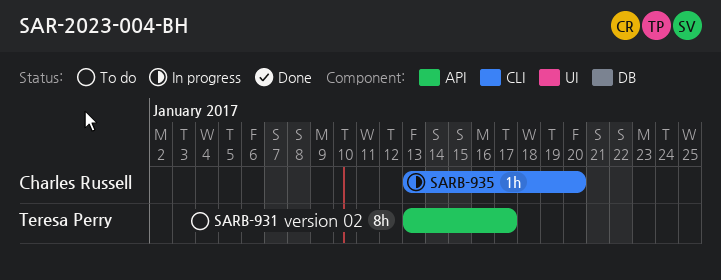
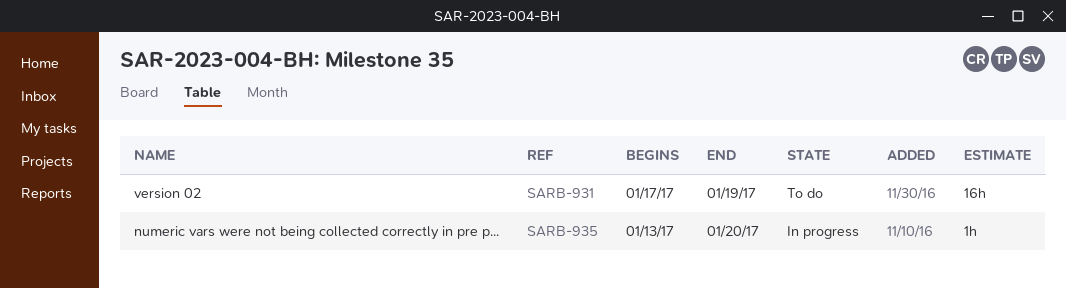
SARB-931, estimate: 8h -> 16h
SARB-931, start: Jan 13 -> Jan 17
SARB-931, due: Jan 17 -> Jan 19

